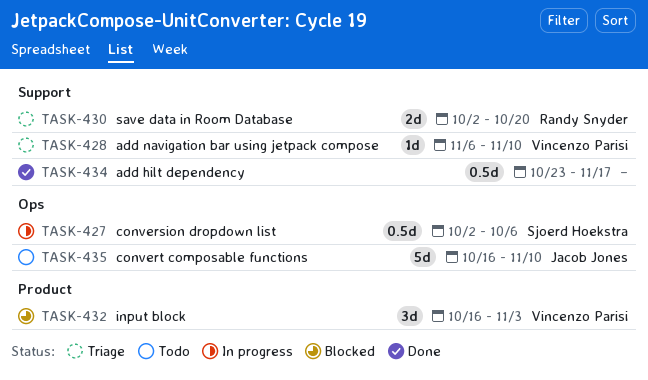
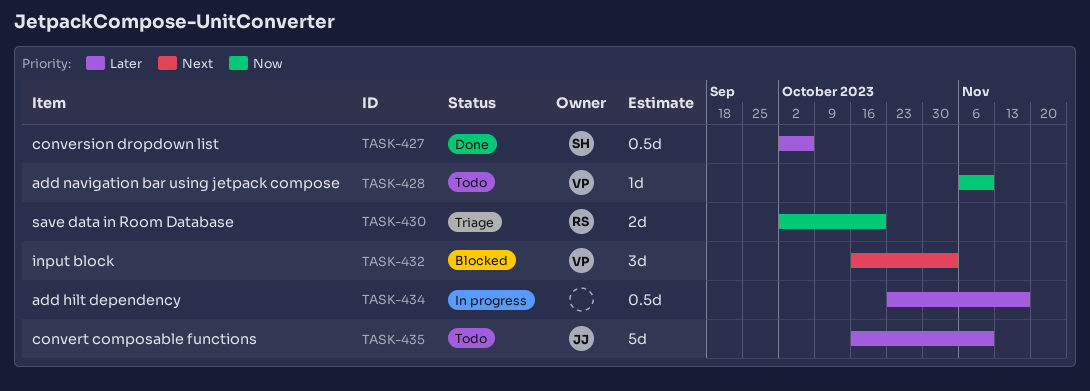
TASK-427, status: In progress -> Done
TASK-428, status: Triage -> Todo
TASK-434, status: Done -> In progress

